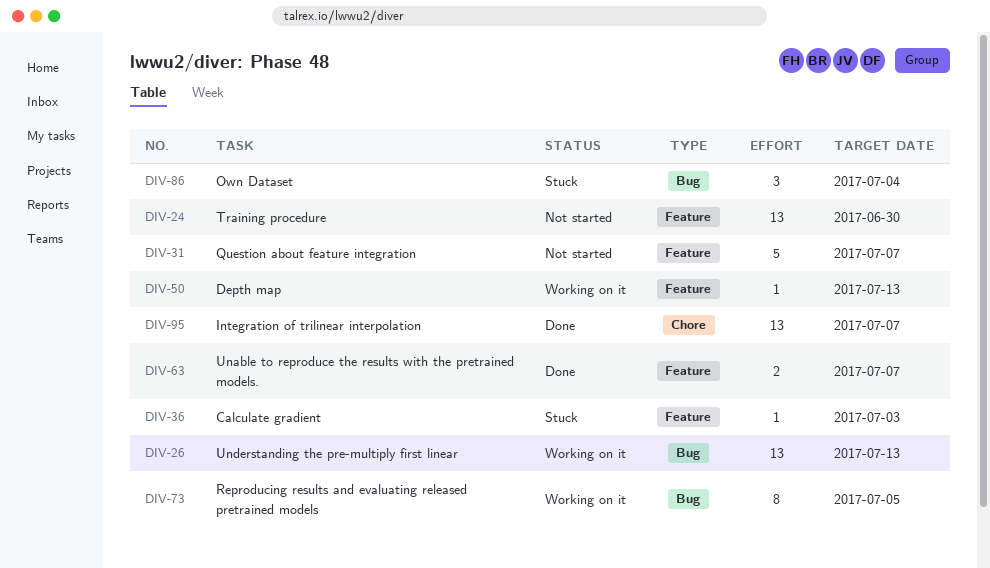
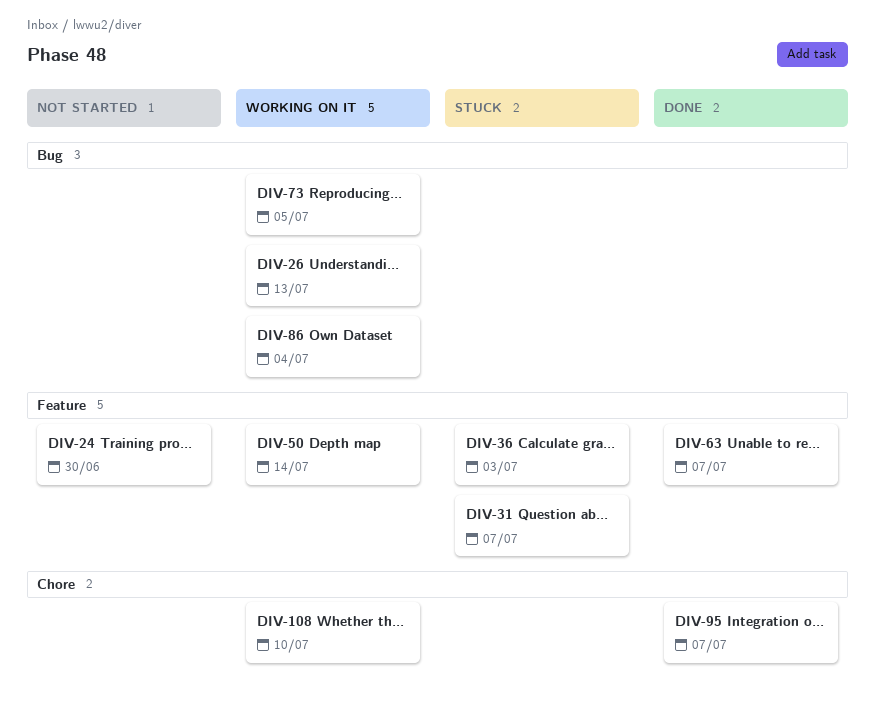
DIV-31, status: Not started -> Stuck
DIV-50, due: Jul 13 -> Jul 14
DIV-86, status: Stuck -> Working on it
DIV-108: none -> present

